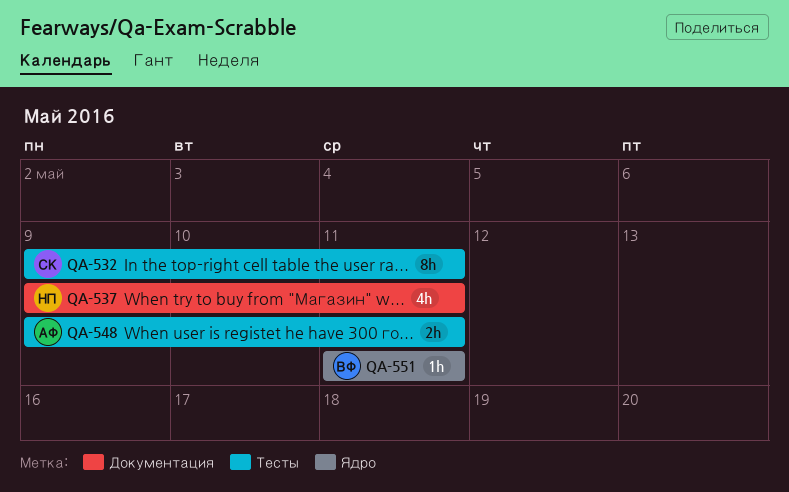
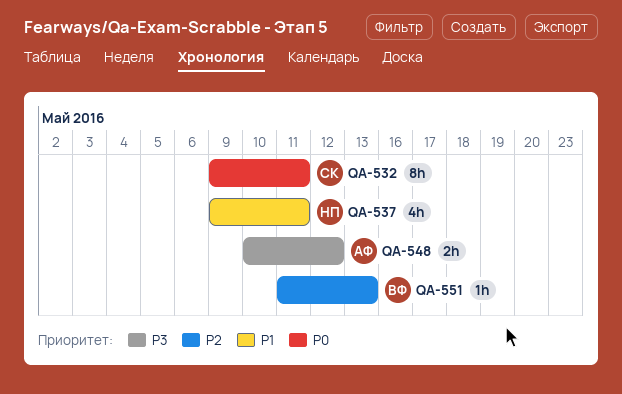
QA-548, start: May 9 -> May 10
QA-548, due: May 11 -> May 12
QA-551, due: May 11 -> May 13

